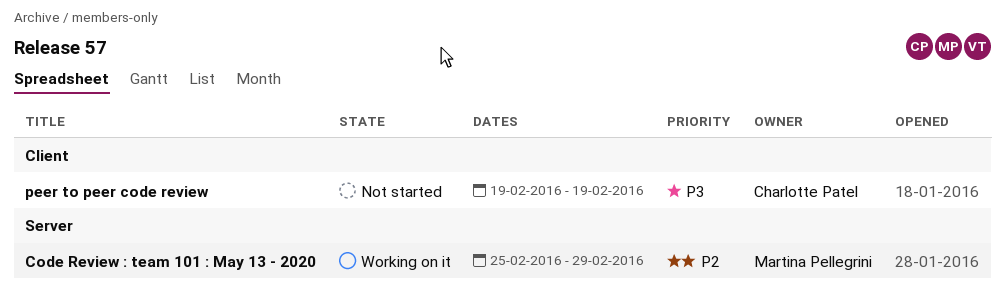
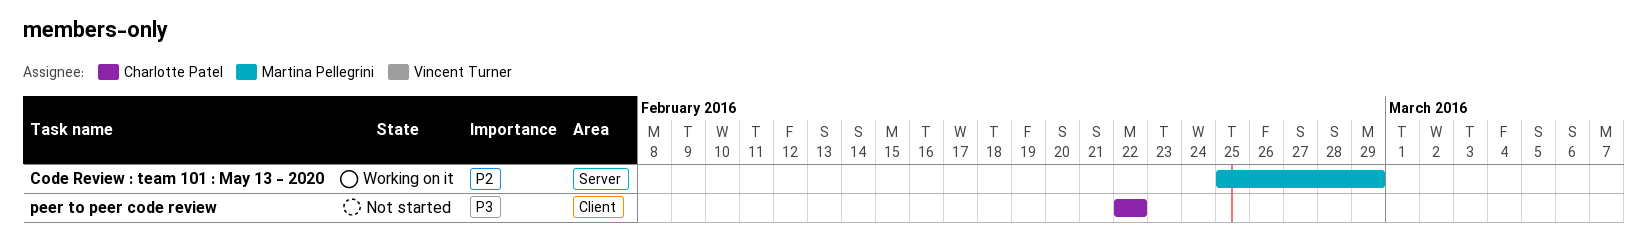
peer to peer code review, start: Feb 19 -> Feb 22
peer to peer code review, due: Feb 19 -> Feb 22

